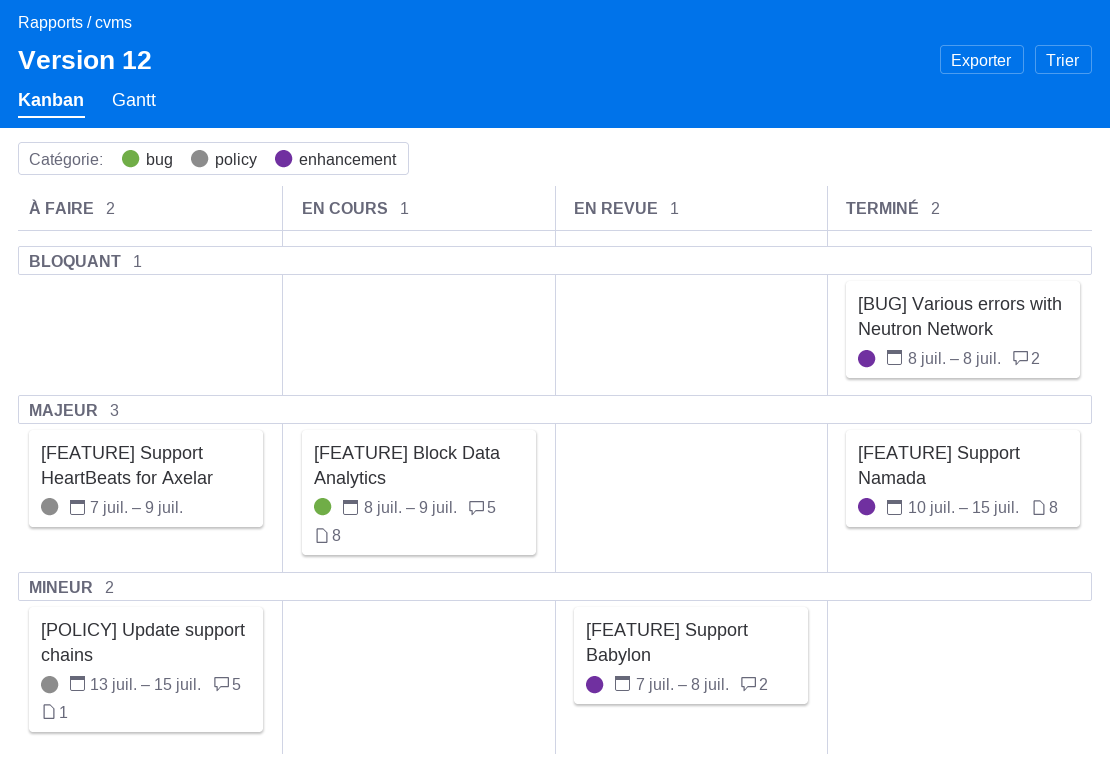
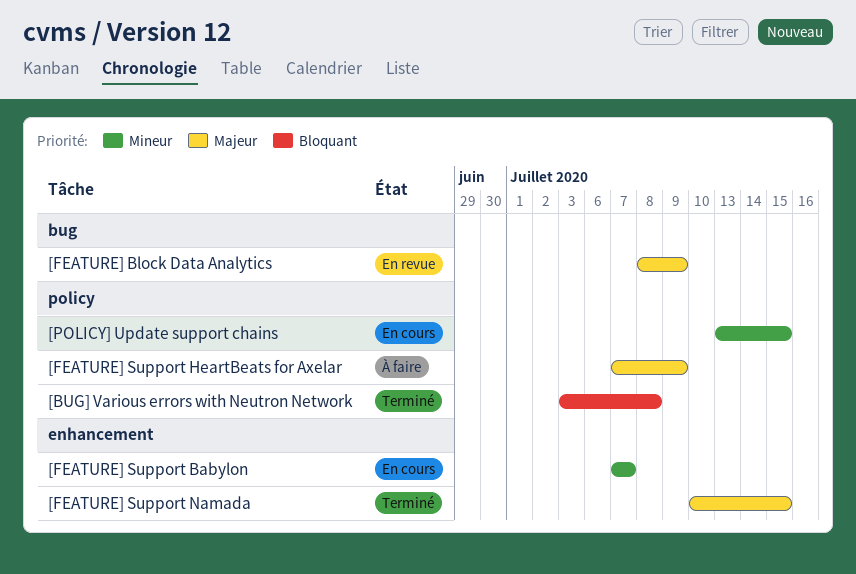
[BUG] Various errors with Neutron Network, label: enhancement -> policy
[BUG] Various errors with Neutron Network, start: Jul 8 -> Jul 3
[FEATURE] Block Data Analytics, status: En cours -> En revue
[FEATURE] Support Babylon, status: En revue -> En cours
[FEATURE] Support Babylon, due: Jul 8 -> Jul 7
[POLICY] Update support chains, status: À faire -> En cours

